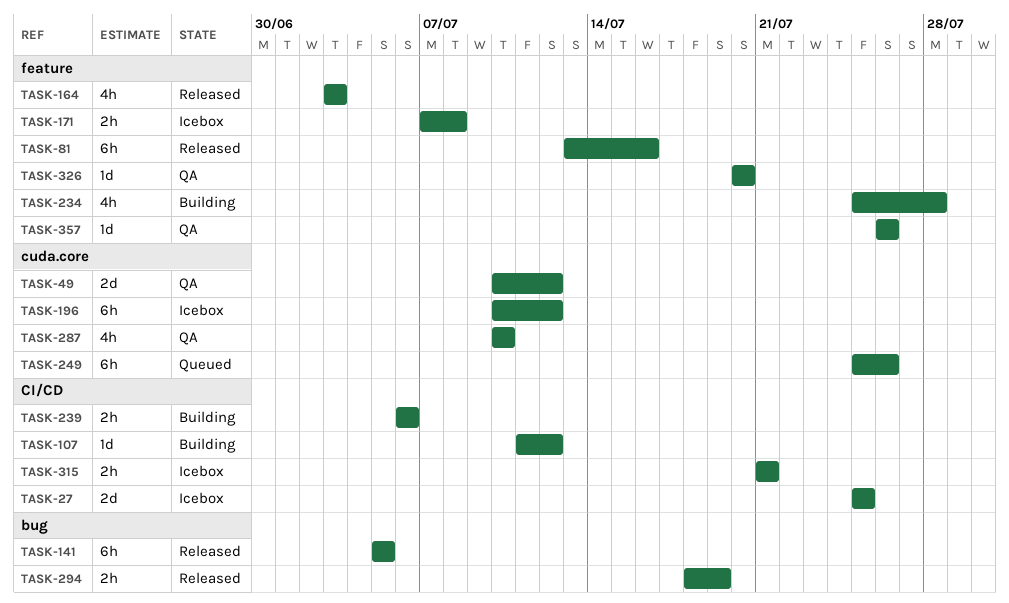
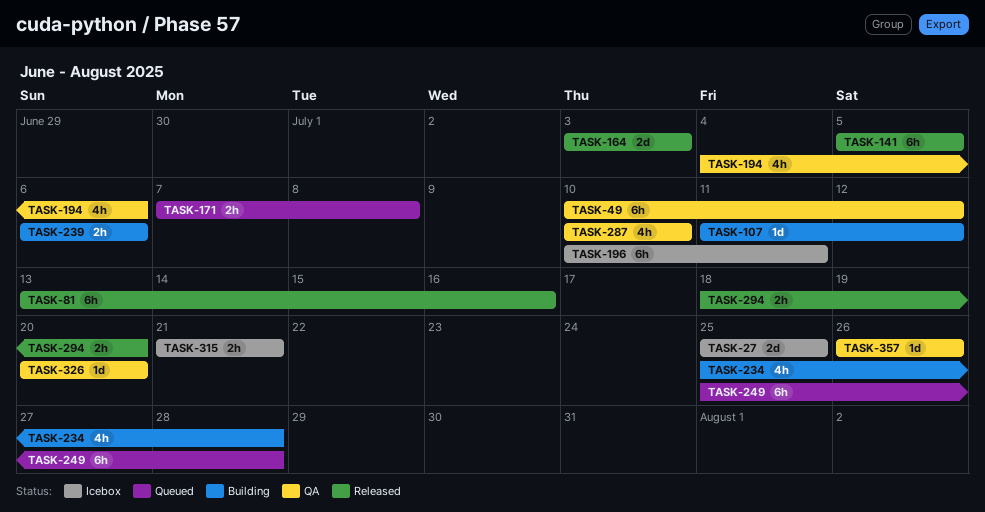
TASK-49, estimate: 2d -> 6h
TASK-164, estimate: 4h -> 2d
TASK-171, status: Icebox -> Queued
TASK-194: none -> present
TASK-196, due: Jul 12 -> Jul 11
TASK-249, due: Jul 26 -> Jul 28
TASK-294, due: Jul 19 -> Jul 20

